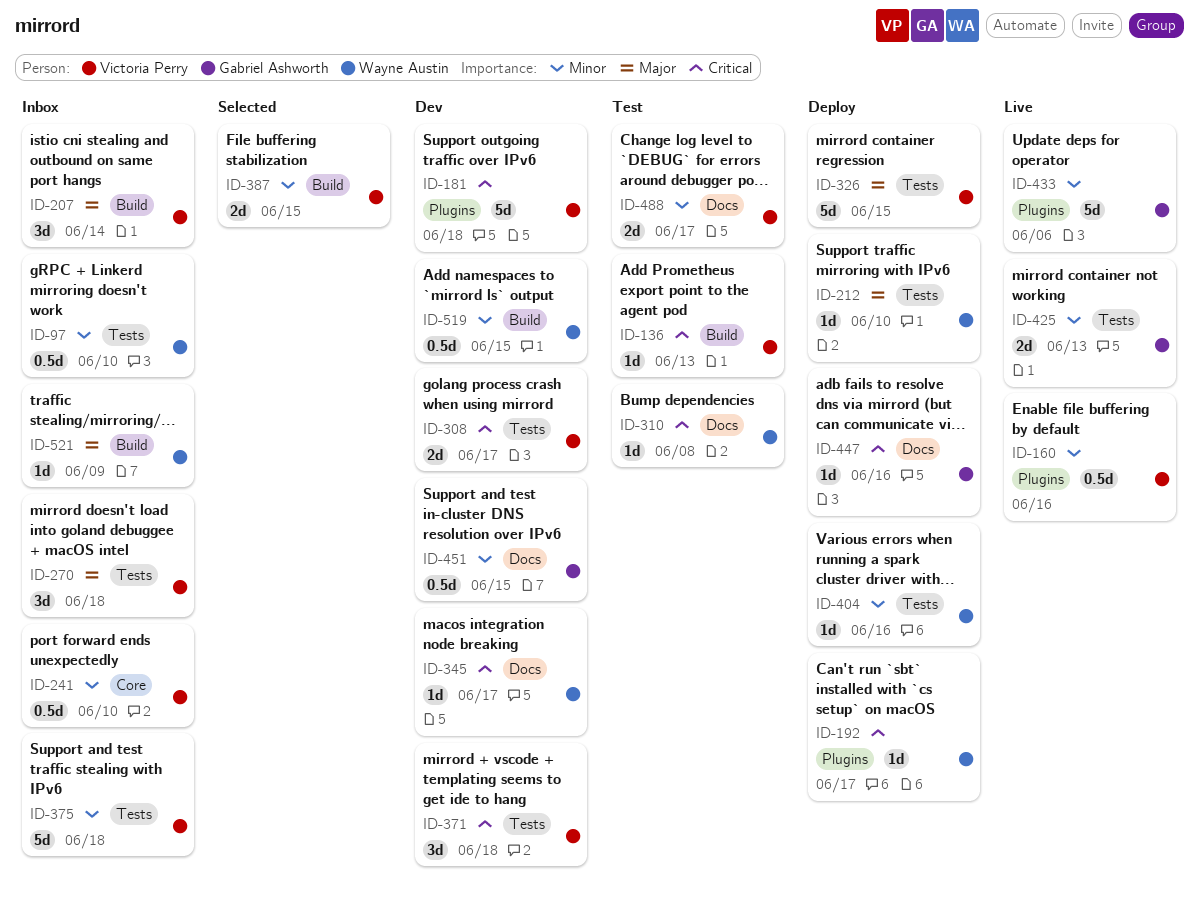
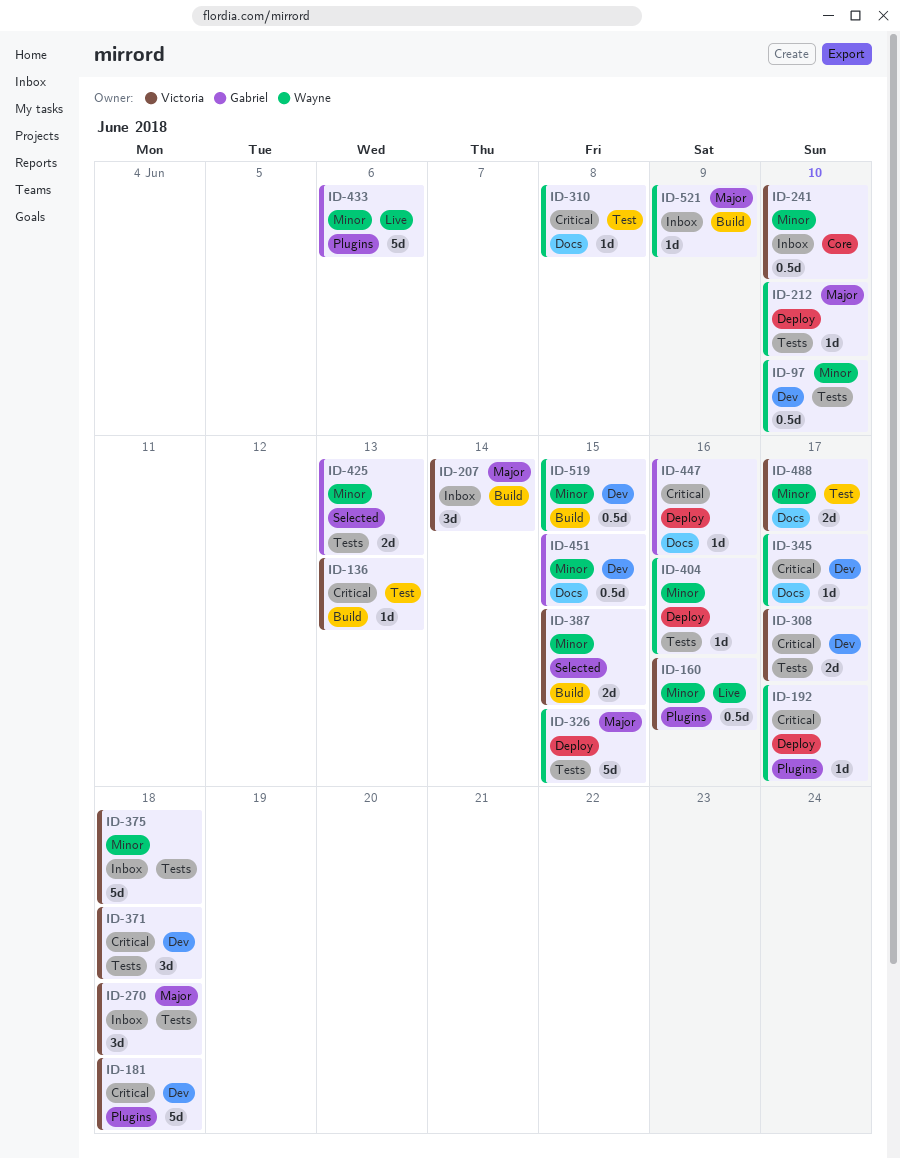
ID-97, status: Inbox -> Dev
ID-326, owner: Victoria Perry -> Wayne Austin
ID-425, status: Live -> Selected

